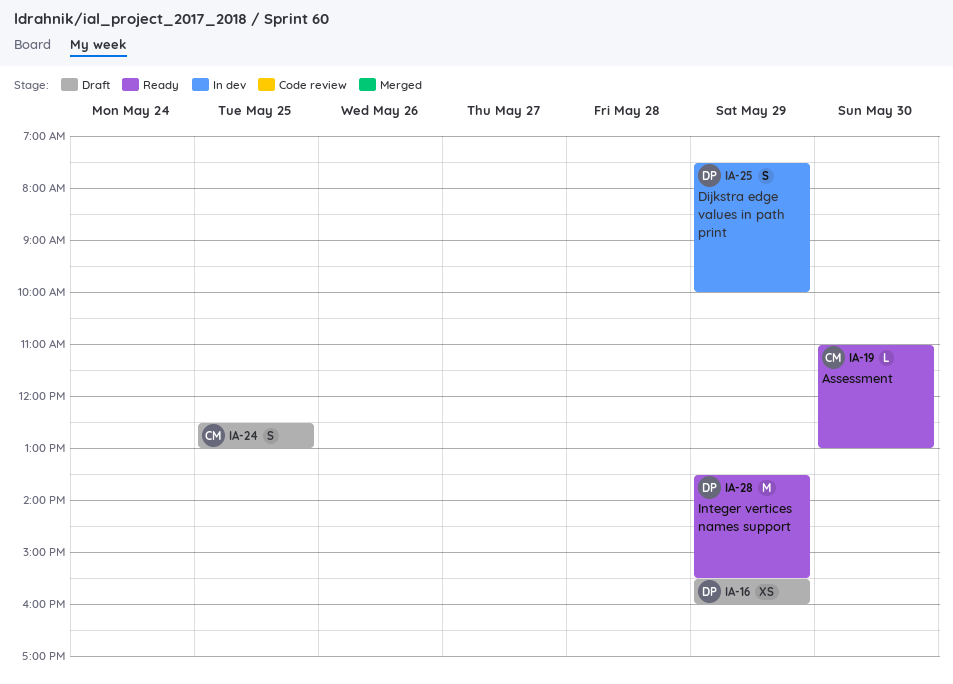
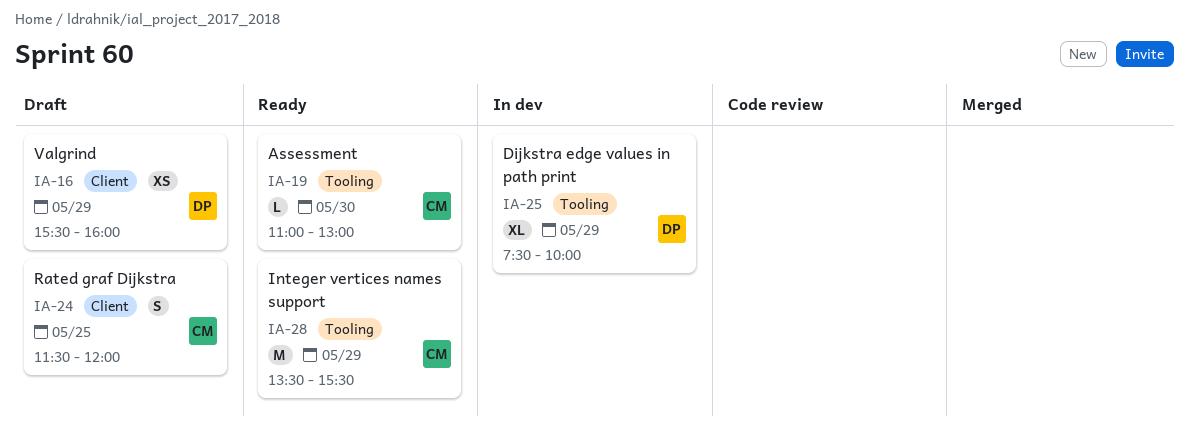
IA-24, begins: 12:30 -> 11:30
IA-24, ends: 13:00 -> 12:00
IA-25, estimate: S -> XL
IA-28, owner: DP -> CM

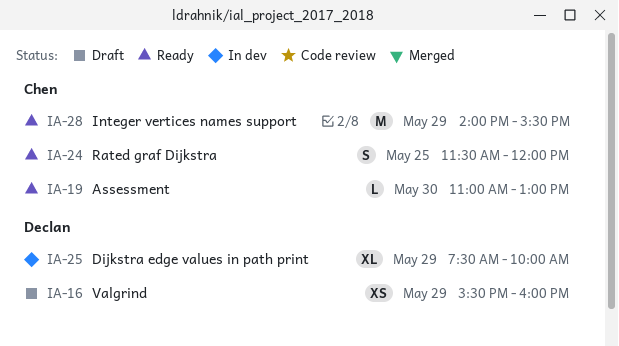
IA-24, status: Draft -> Ready
IA-28, begins: 13:30 -> 14:00

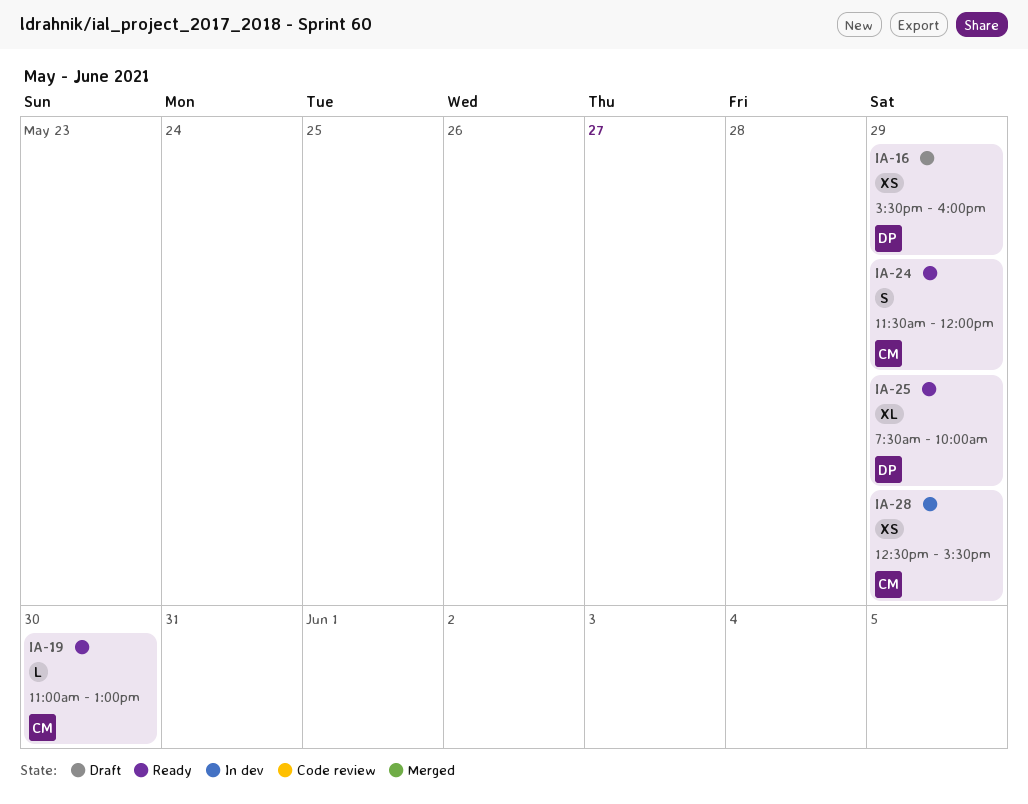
IA-24, day: May 25 -> May 29
IA-25, status: In dev -> Ready
IA-28, status: Ready -> In dev
IA-28, estimate: M -> XS
IA-28, begins: 14:00 -> 12:30

